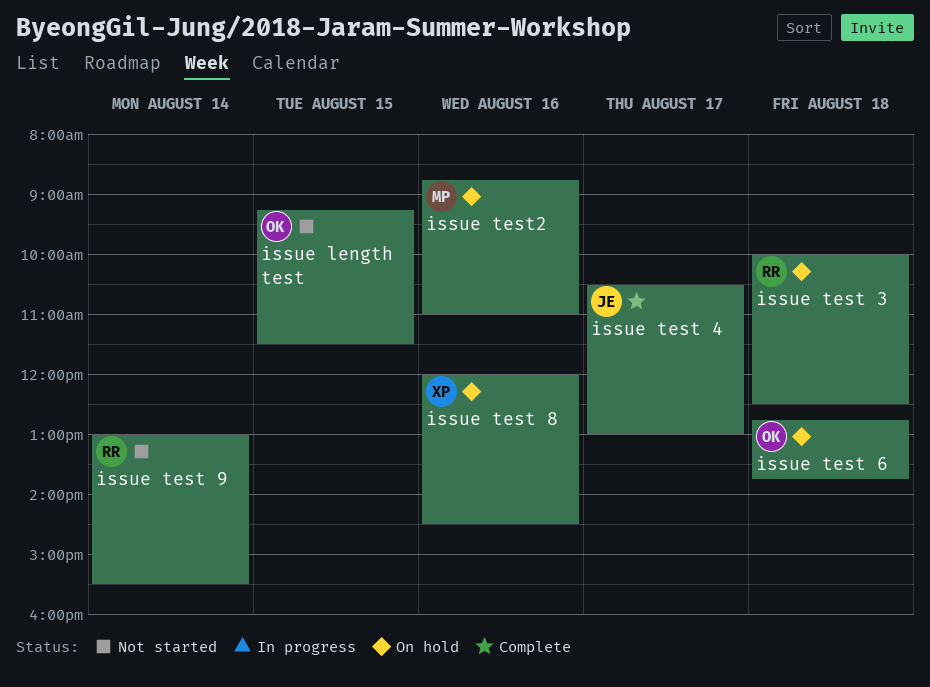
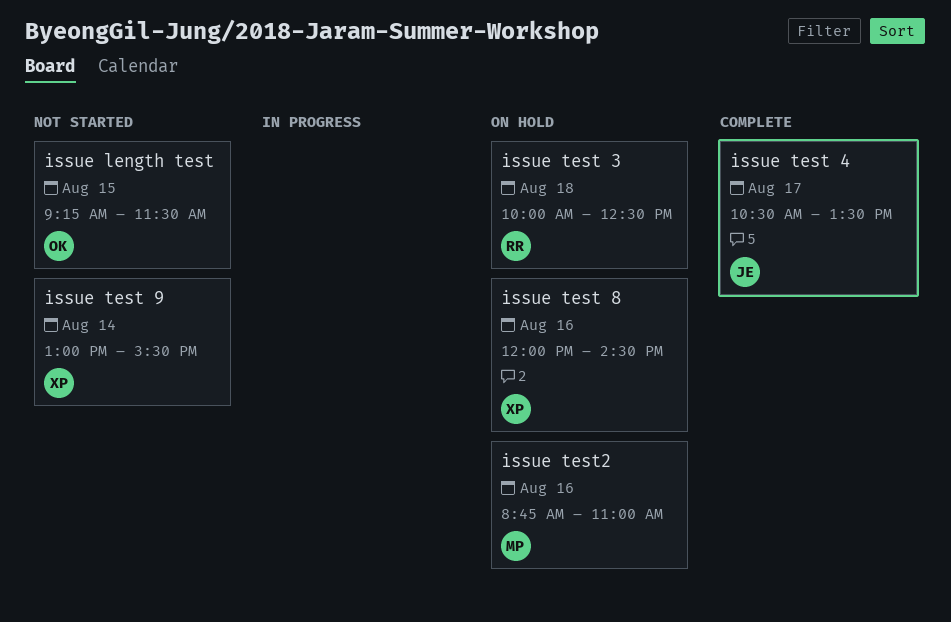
issue test 4, ends: 13:00 -> 13:30
issue test 6: present -> none
issue test 9, owner: RR -> XP

